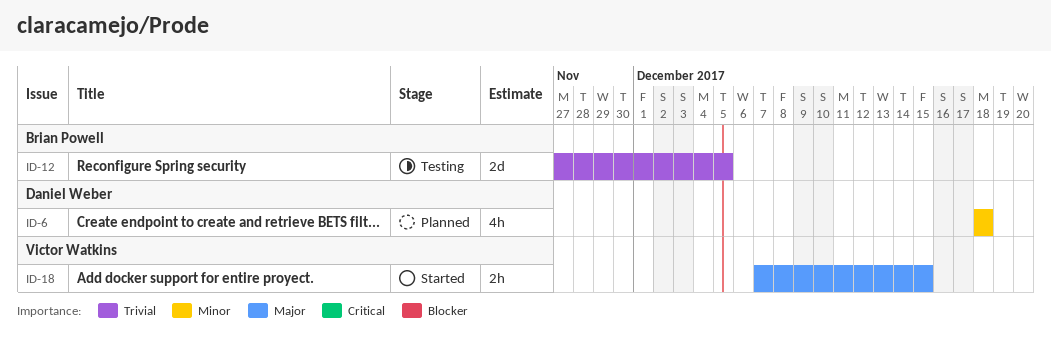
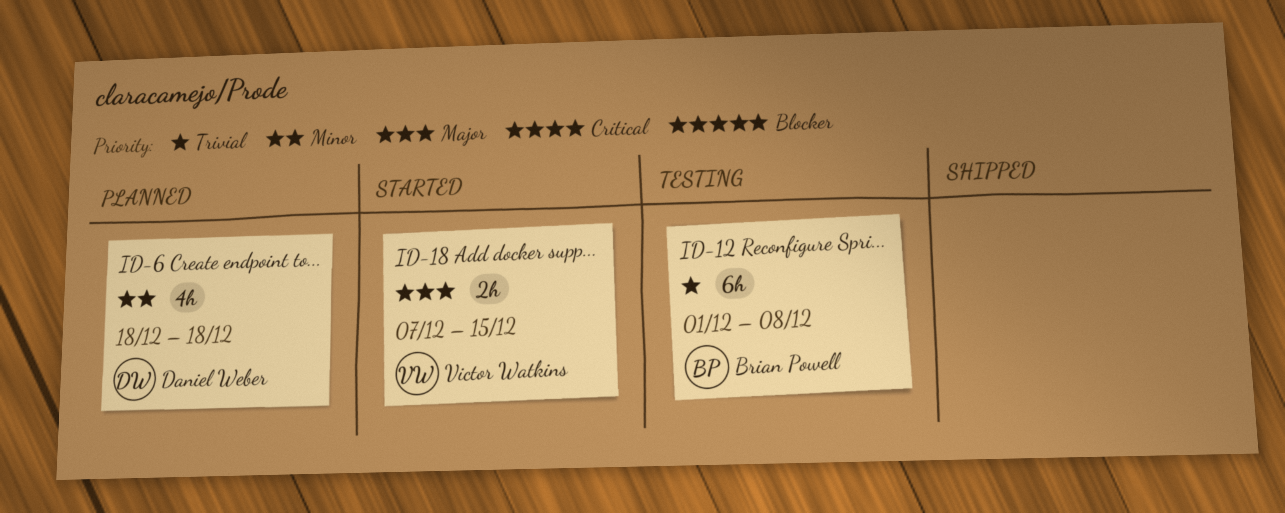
ID-12, estimate: 2d -> 6h
ID-12, start: Nov 27 -> Dec 1
ID-12, due: Dec 5 -> Dec 8

